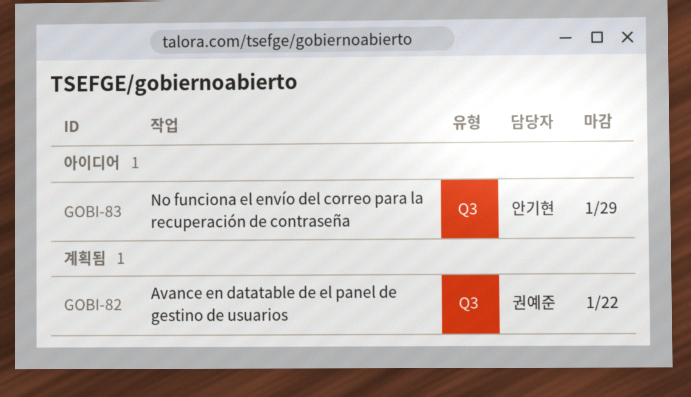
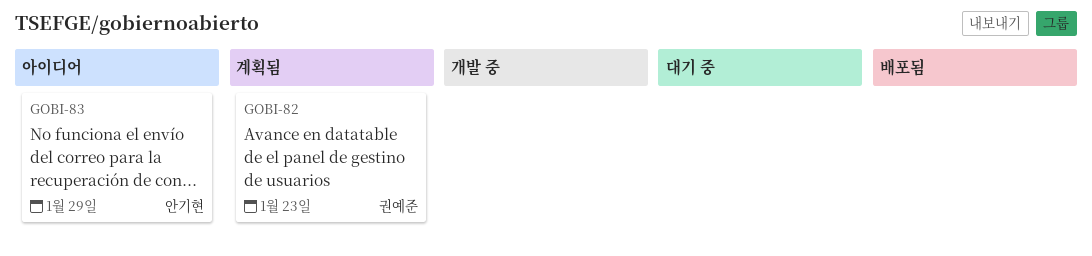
GOBI-82, due: Jan 22 -> Jan 23

